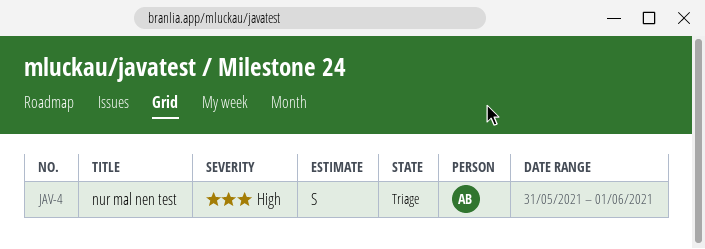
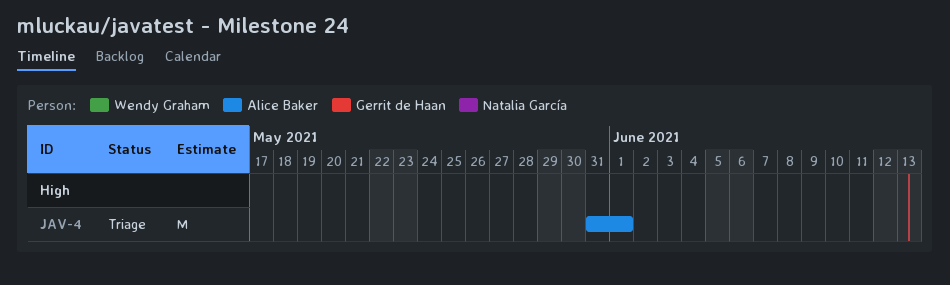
JAV-4, estimate: S -> M

